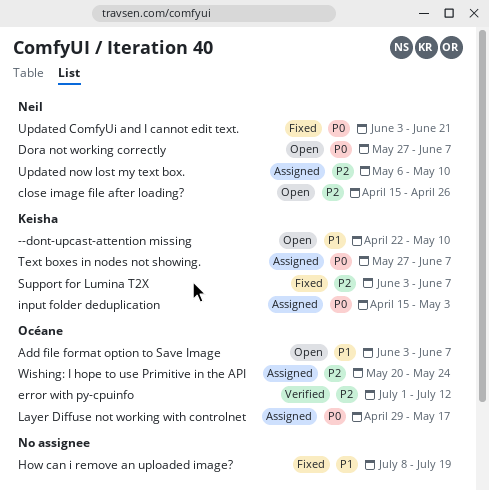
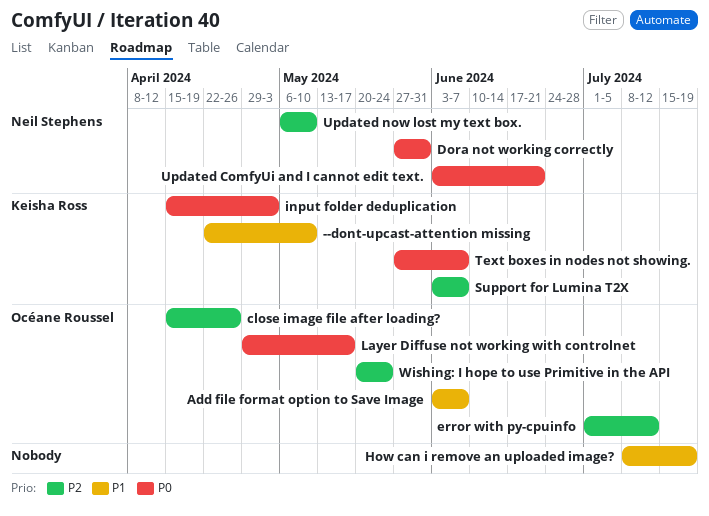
close image file after loading?, owner: Neil Stephens -> Océane Roussel
Dora not working correctly, due: Jun 7 -> May 31

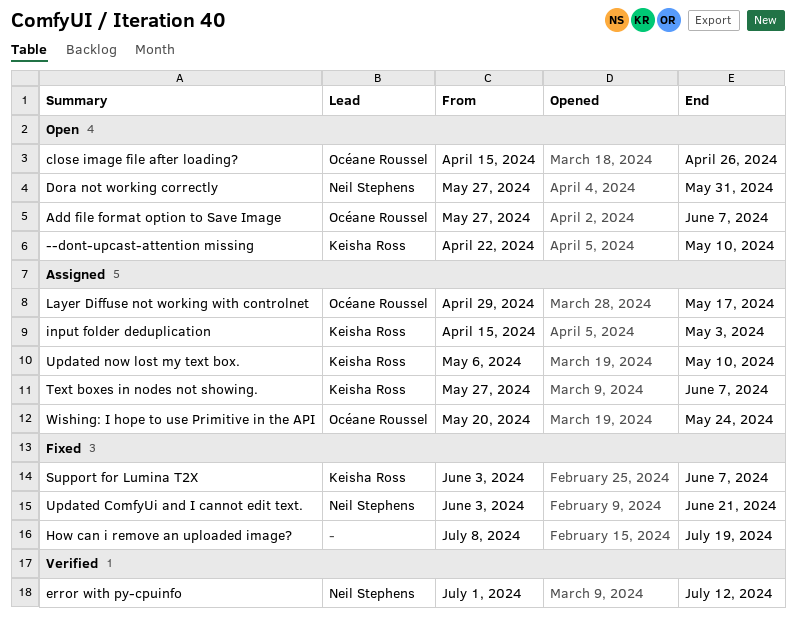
Add file format option to Save Image, start: Jun 3 -> May 27
error with py-cpuinfo, owner: Océane Roussel -> Neil Stephens
Updated now lost my text box., owner: Neil Stephens -> Keisha Ross

